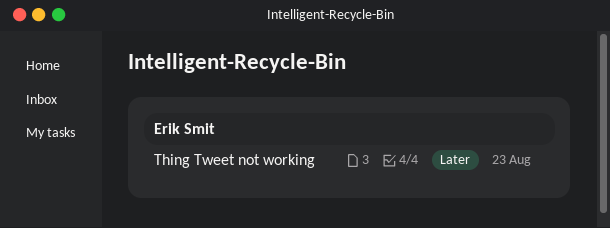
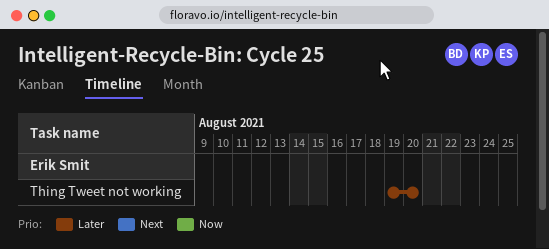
Thing Tweet not working, due: Aug 23 -> Aug 20

